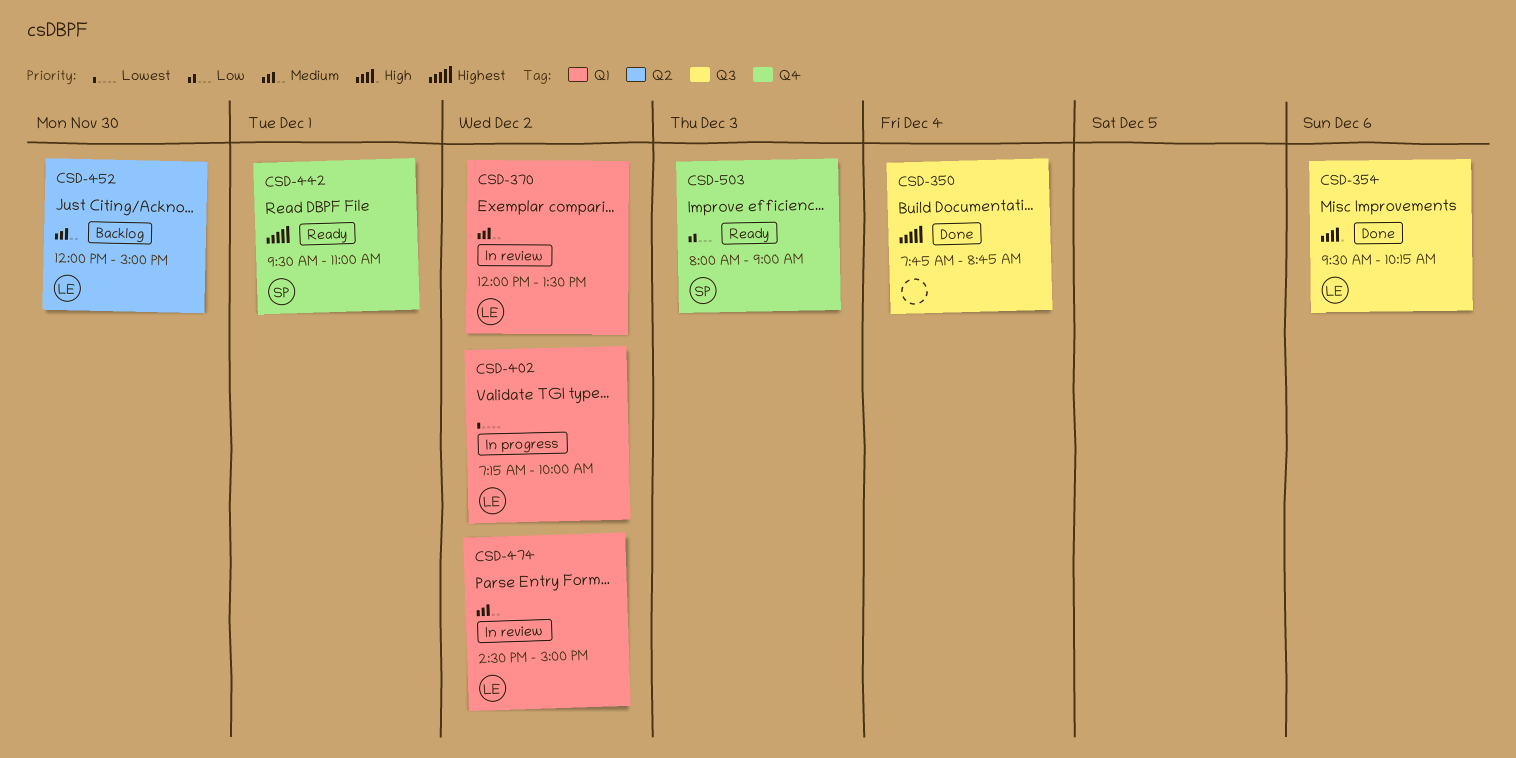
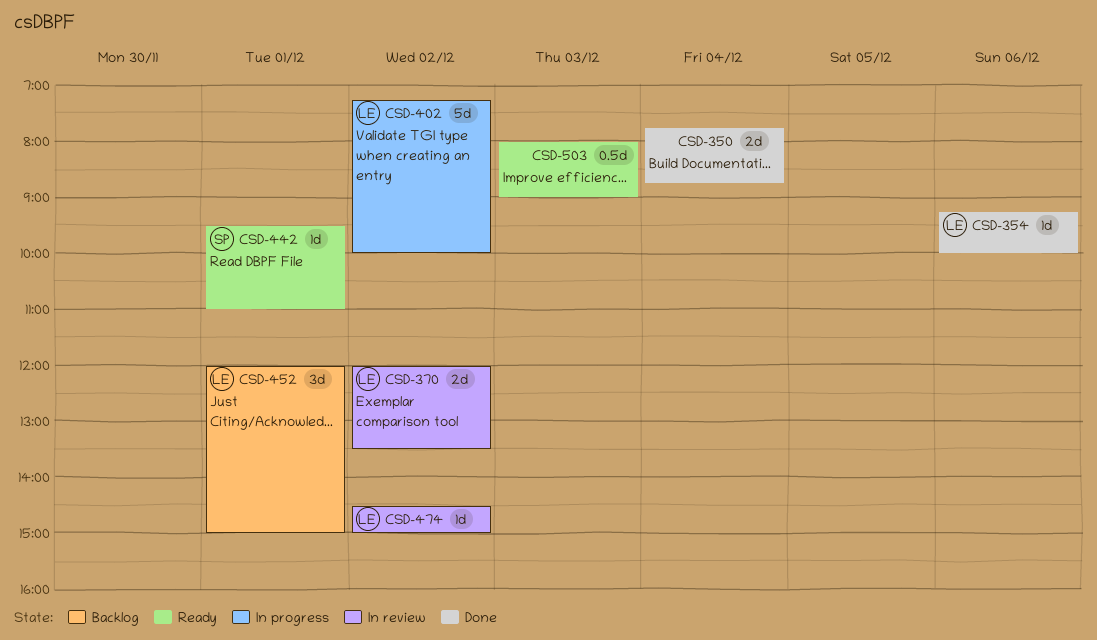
CSD-354, begins: 09:30 -> 09:15
CSD-354, ends: 10:15 -> 10:00
CSD-452, day: Nov 30 -> Dec 1
CSD-503, owner: SP -> none

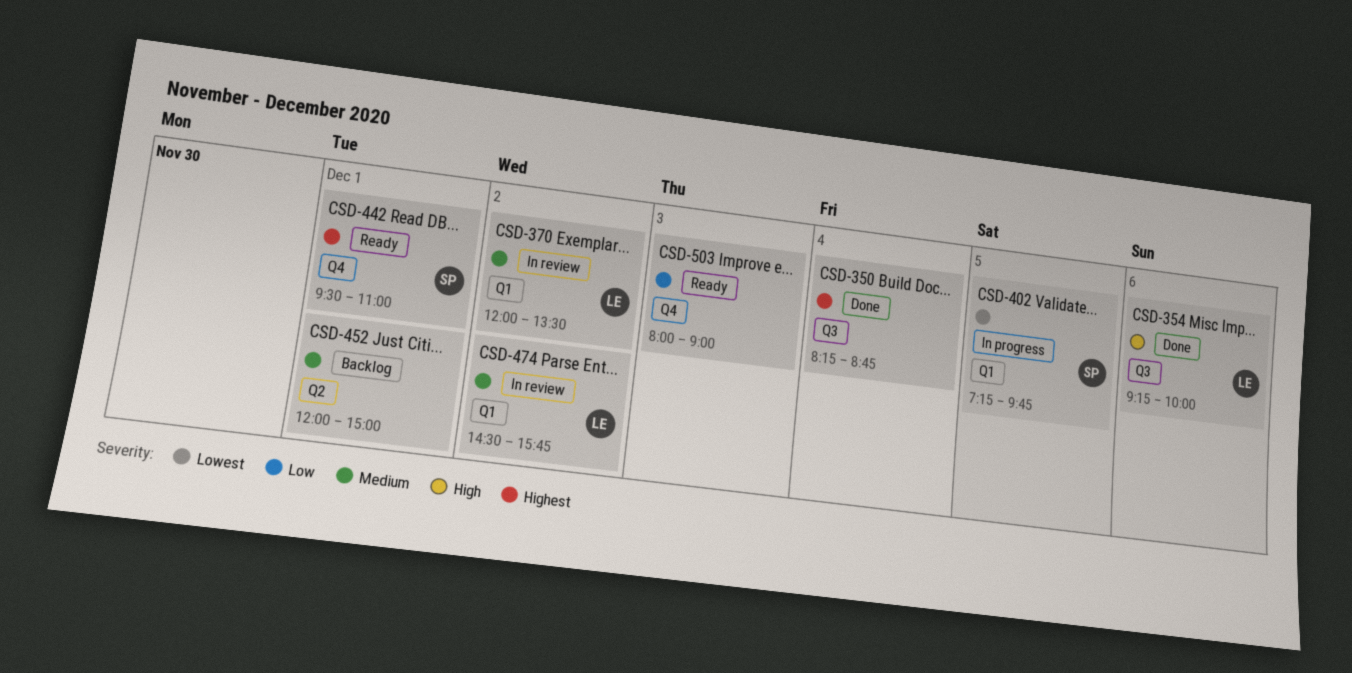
CSD-350, begins: 07:45 -> 08:15
CSD-402, owner: LE -> SP
CSD-402, day: Dec 2 -> Dec 5
CSD-402, ends: 10:00 -> 09:45
CSD-452, owner: LE -> none
CSD-474, ends: 15:00 -> 15:45

